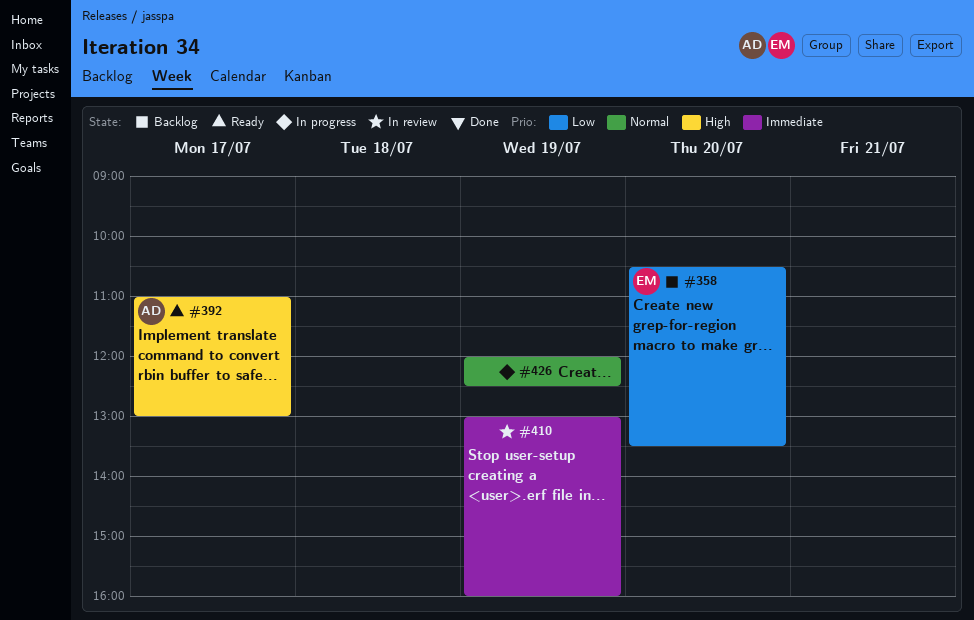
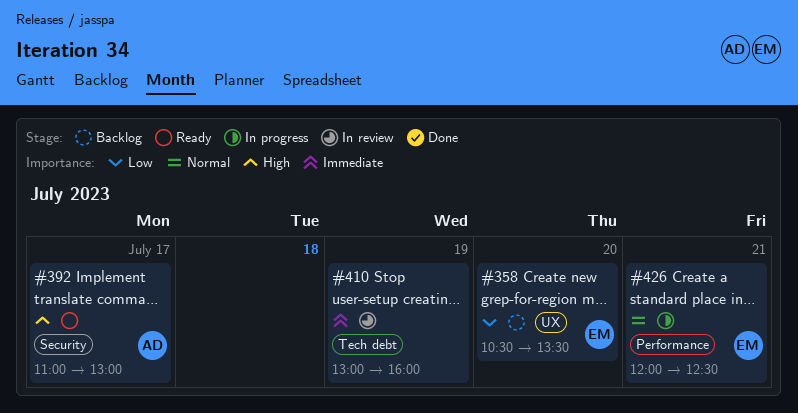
#426, owner: none -> EM
#426, day: Jul 19 -> Jul 21

